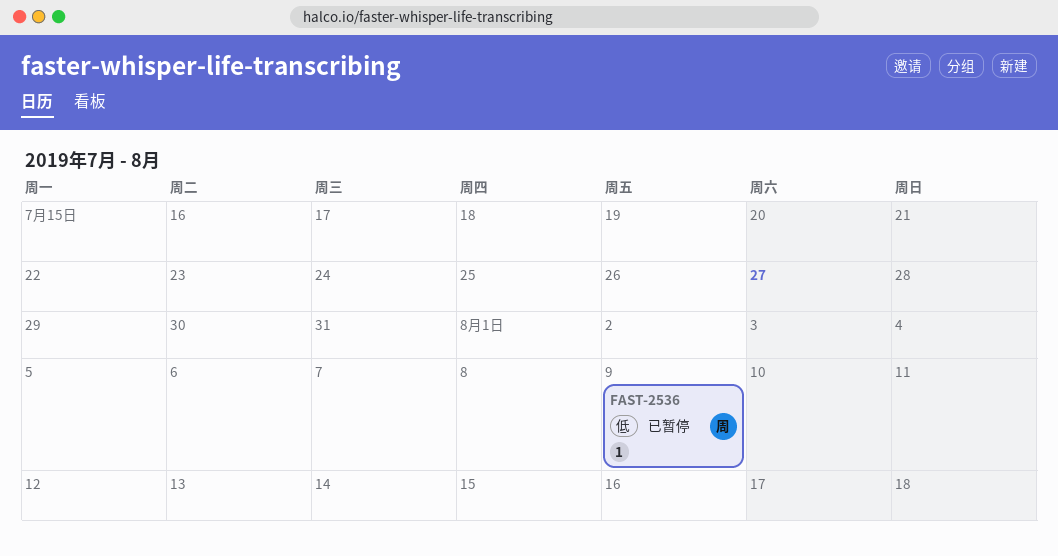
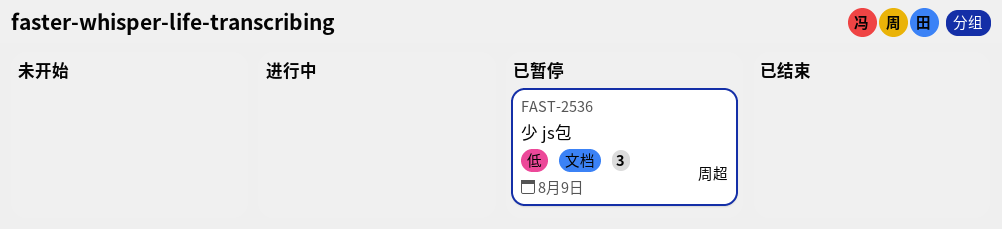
FAST-2536, estimate: 1 -> 3

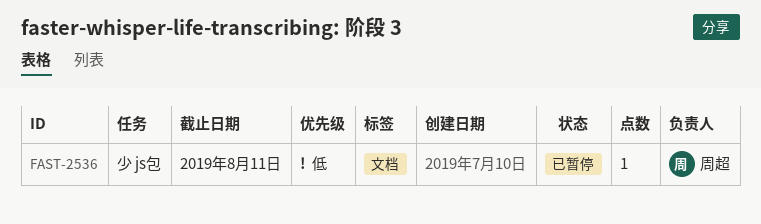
FAST-2536, estimate: 3 -> 1
FAST-2536, due: Aug 9 -> Aug 11

